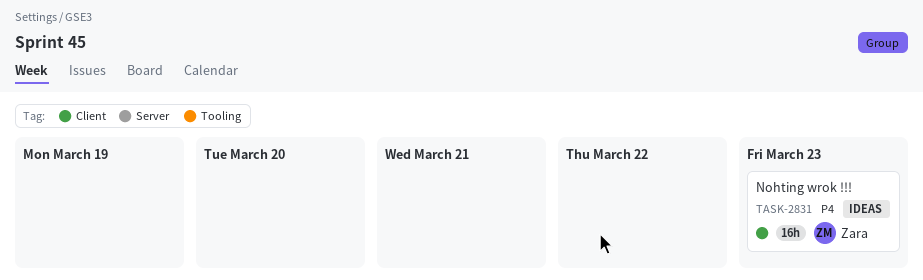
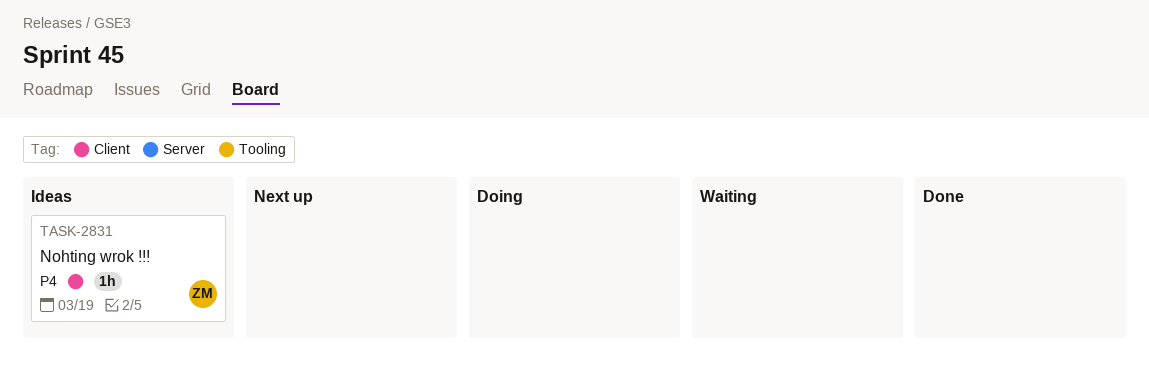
TASK-2831, estimate: 16h -> 1h
TASK-2831, due: Mar 23 -> Mar 19

